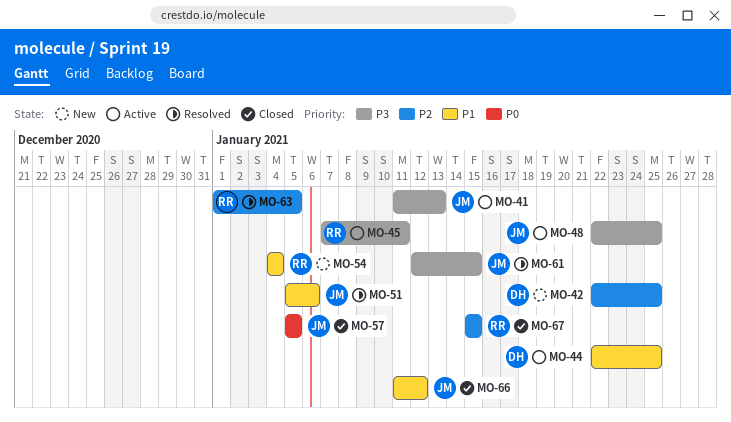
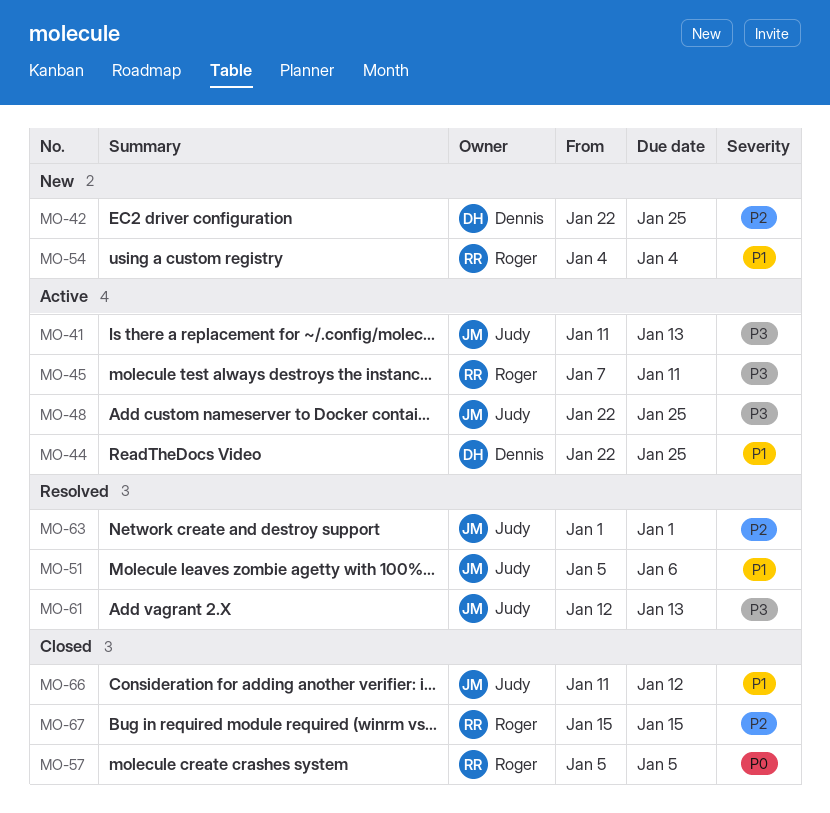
MO-57, owner: Judy -> Roger
MO-61, due: Jan 15 -> Jan 13
MO-63, owner: Roger -> Judy
MO-63, due: Jan 5 -> Jan 1

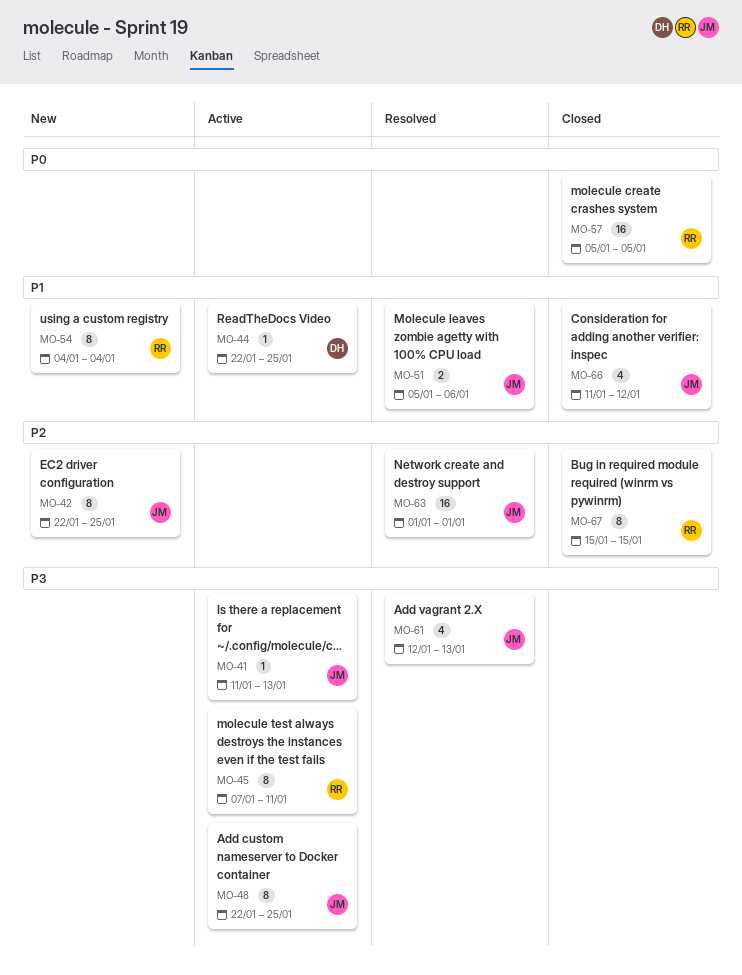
MO-42, owner: Dennis -> Judy

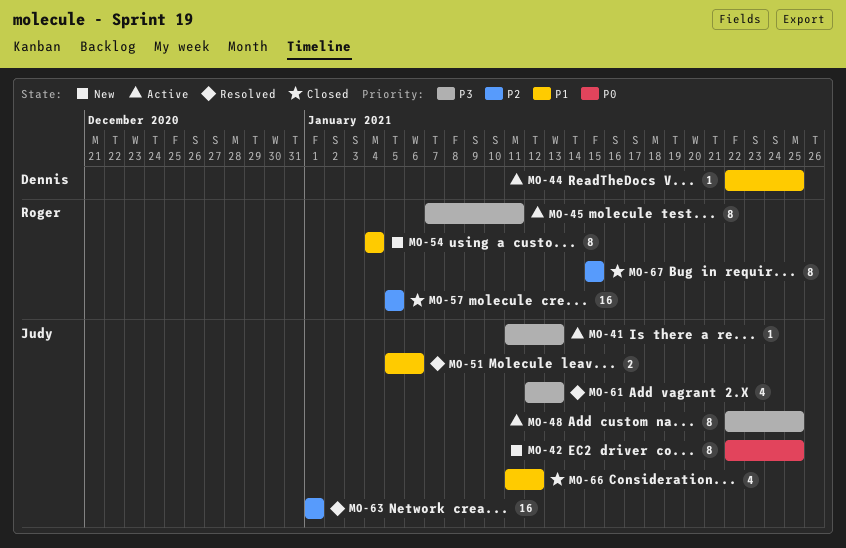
MO-42, priority: P2 -> P0
MO-57, priority: P0 -> P2

